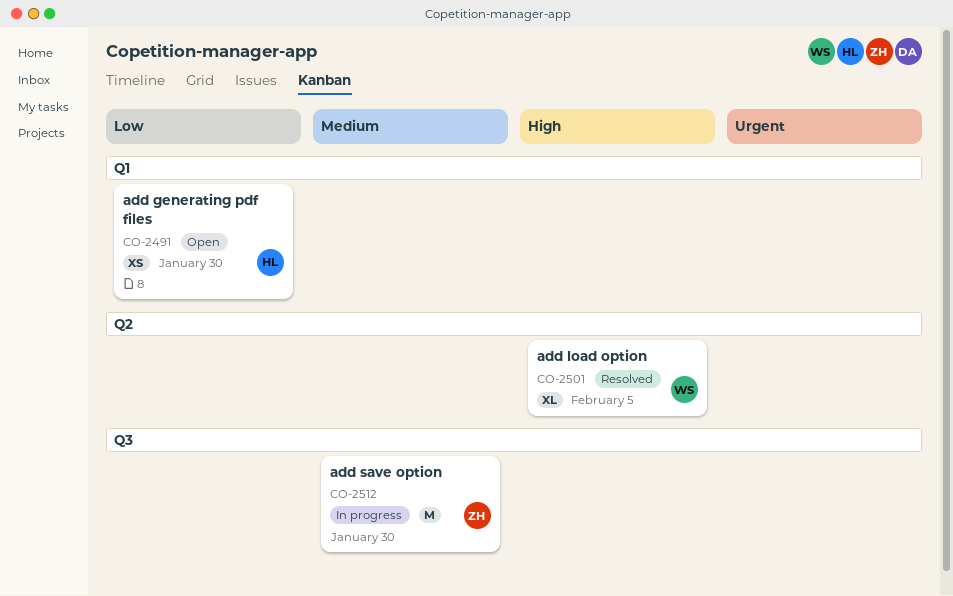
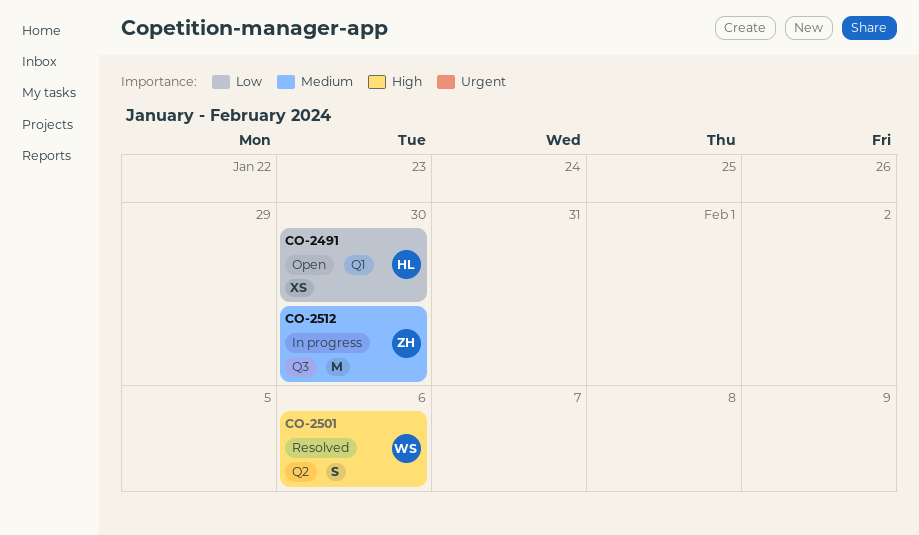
CO-2501, estimate: XL -> S
CO-2501, due: Feb 5 -> Feb 6

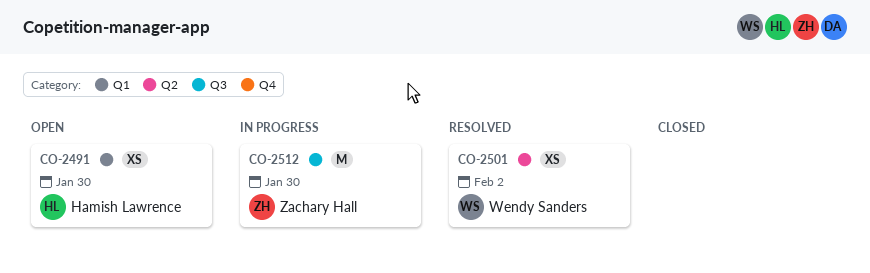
CO-2501, estimate: S -> XS
CO-2501, due: Feb 6 -> Feb 2

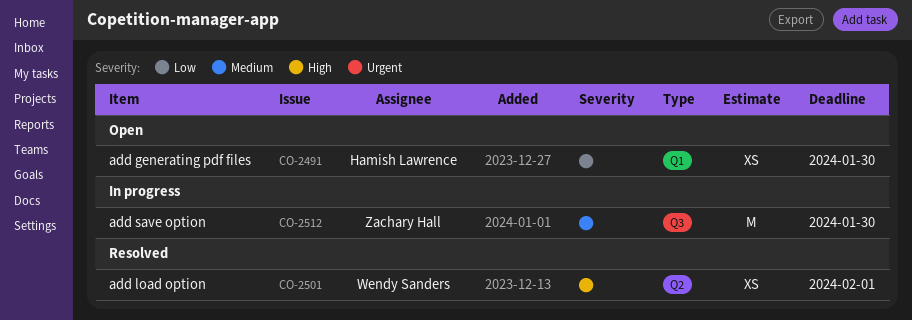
CO-2501, due: Feb 2 -> Feb 1

